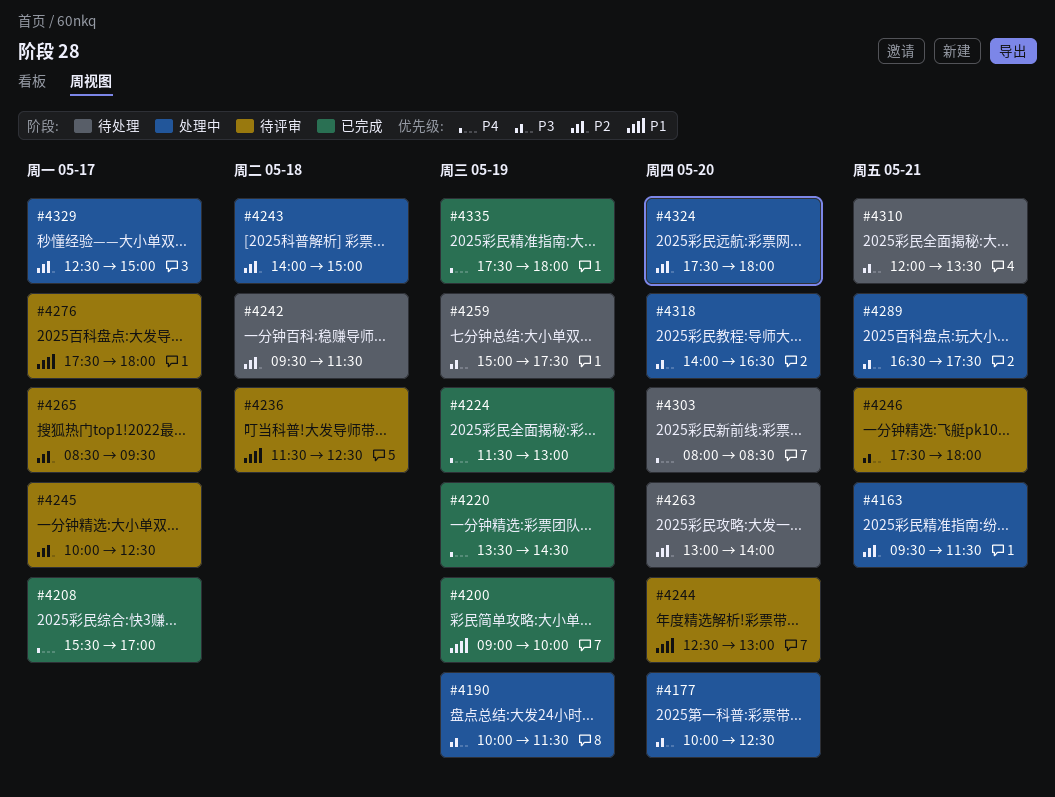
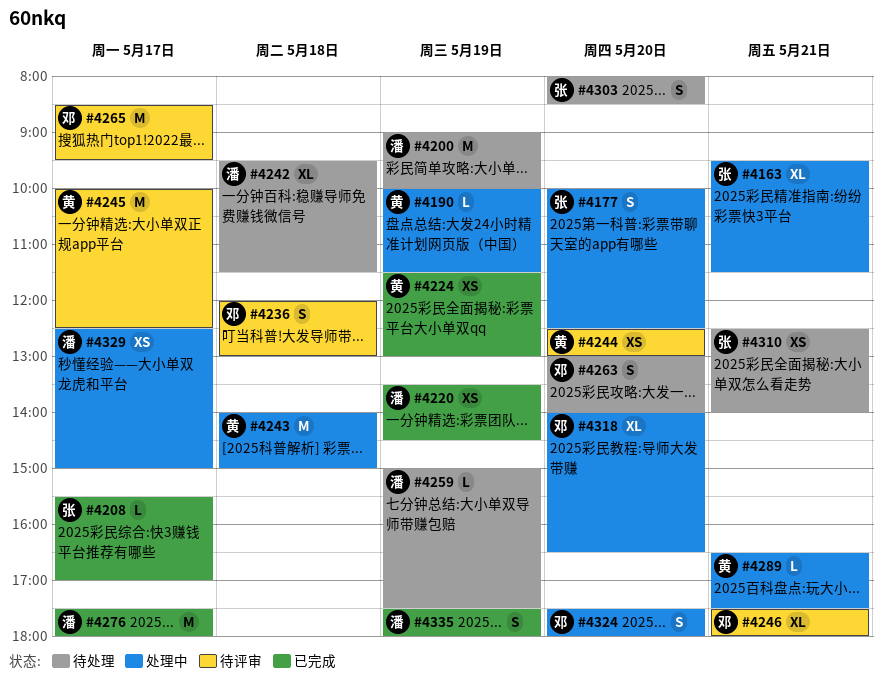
#4200, status: 已完成 -> 待处理
#4236, begins: 11:30 -> 12:00
#4236, ends: 12:30 -> 13:00
#4276, status: 待评审 -> 已完成
#4310, begins: 12:00 -> 12:30
#4310, ends: 13:30 -> 14:00

